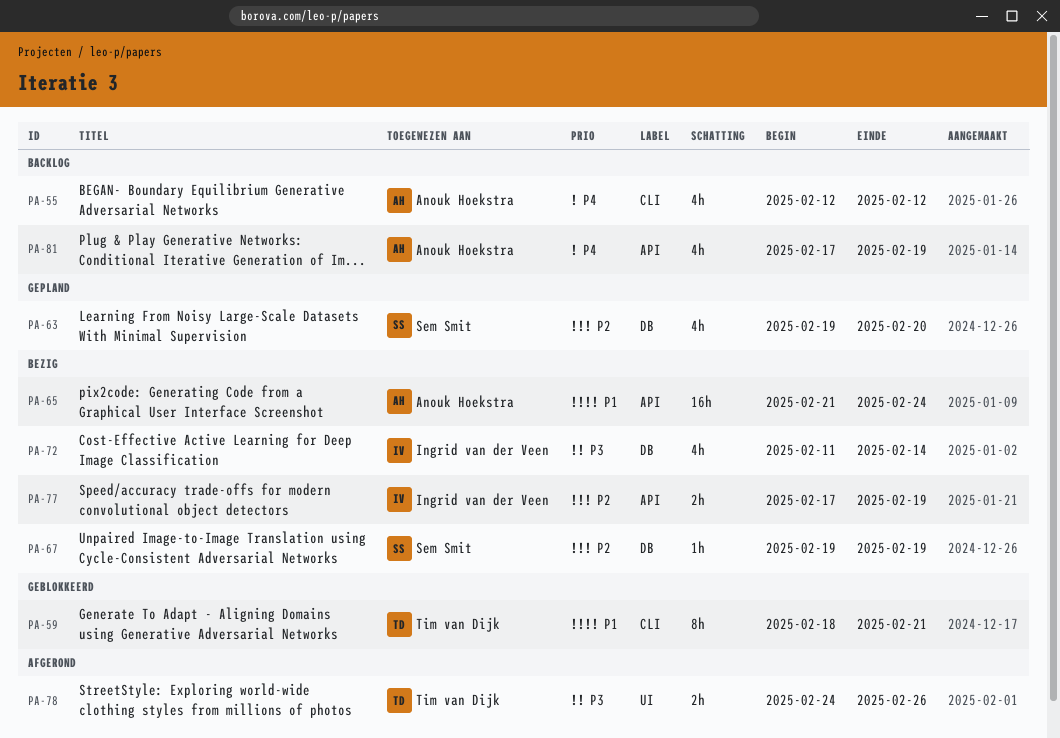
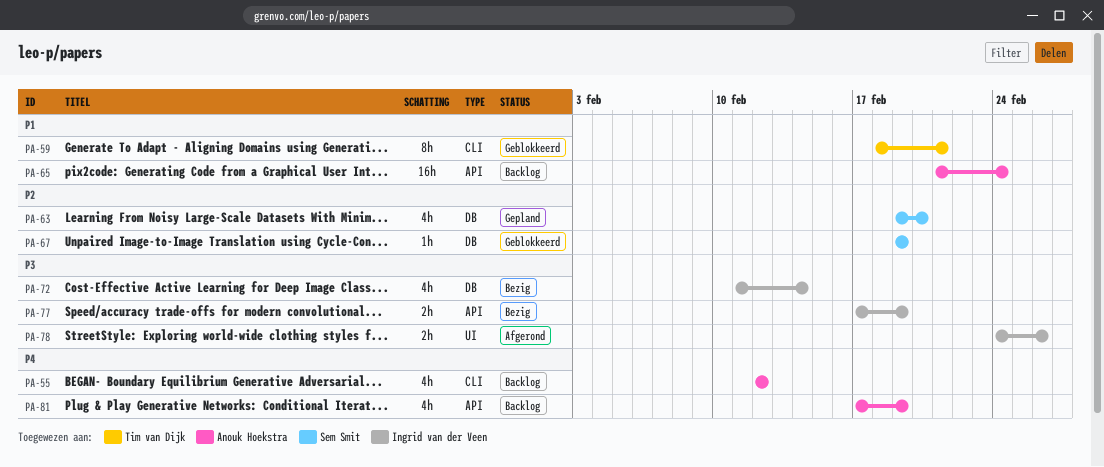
PA-65, status: Bezig -> Backlog
PA-67, status: Bezig -> Geblokkeerd
PA-77, priority: P2 -> P3
PA-78, owner: Tim van Dijk -> Ingrid van der Veen

